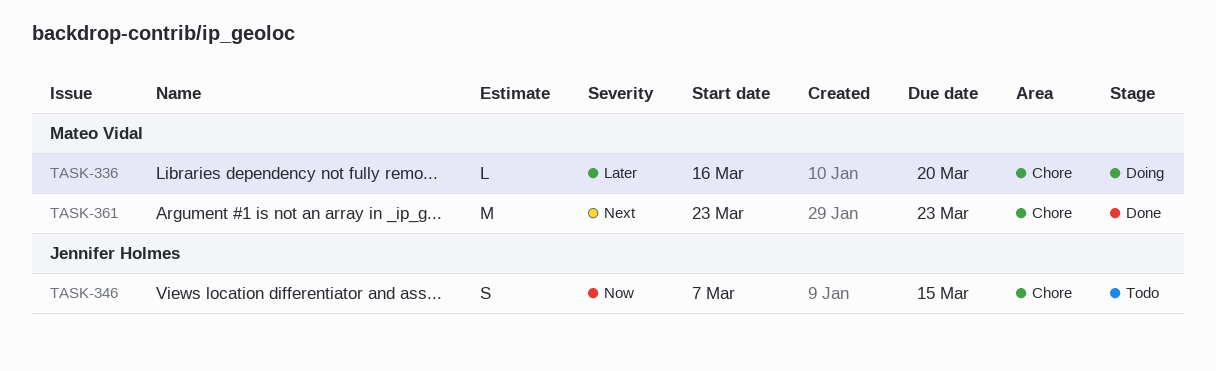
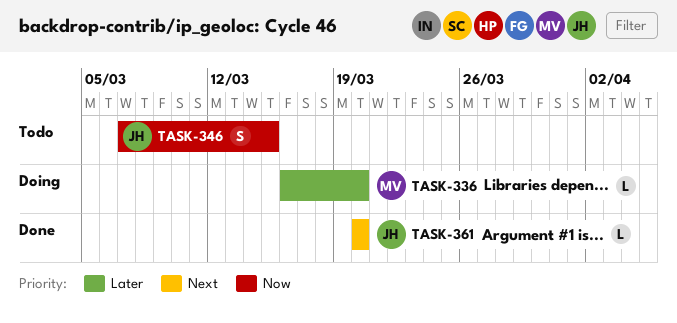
TASK-361, owner: Mateo Vidal -> Jennifer Holmes
TASK-361, estimate: M -> L
TASK-361, start: Mar 23 -> Mar 20
TASK-361, due: Mar 23 -> Mar 20

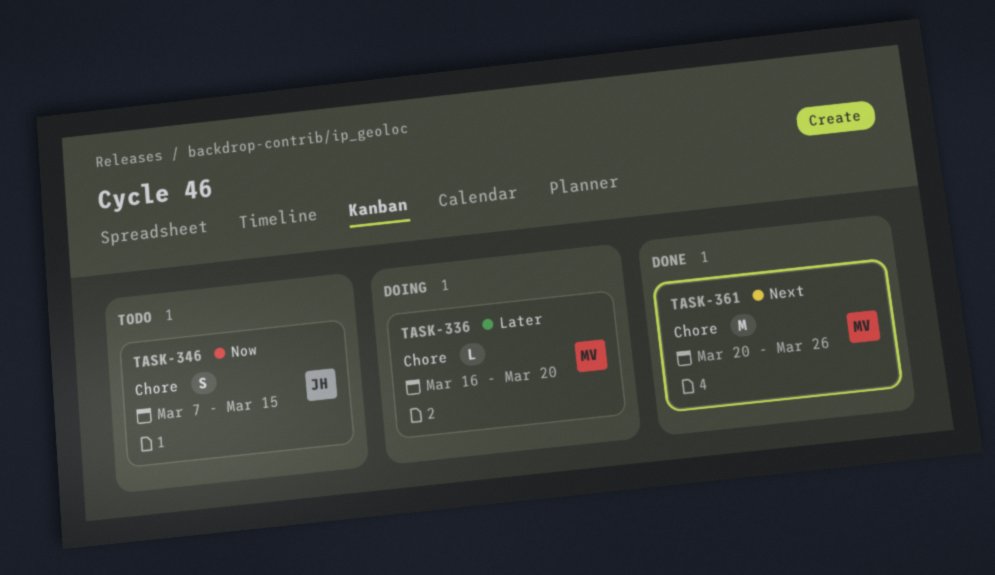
TASK-361, owner: JH -> MV
TASK-361, estimate: L -> M
TASK-361, due: Mar 20 -> Mar 26

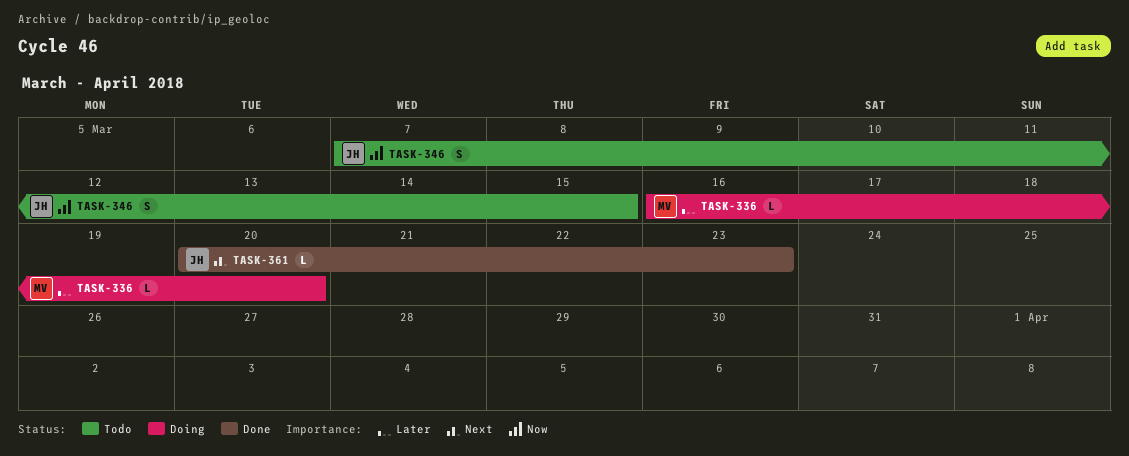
TASK-361, owner: MV -> JH
TASK-361, estimate: M -> L
TASK-361, due: Mar 26 -> Mar 23

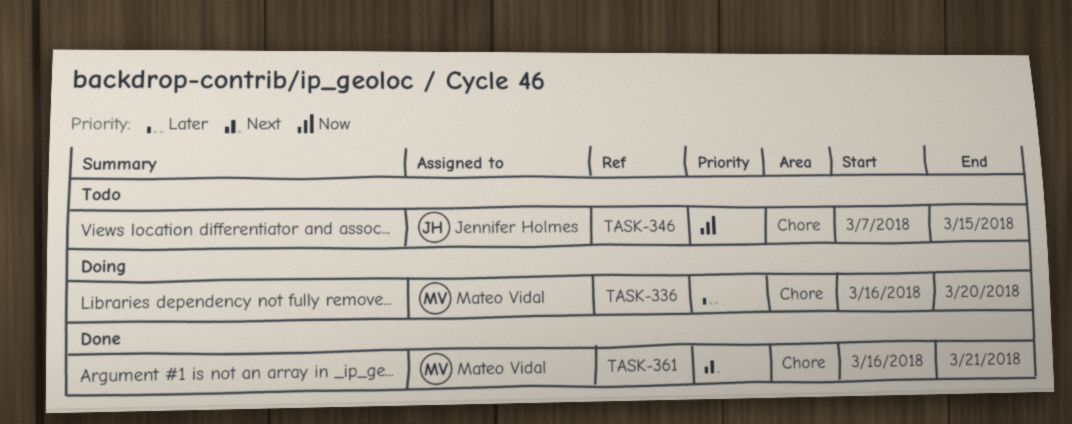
TASK-361, owner: Jennifer Holmes -> Mateo Vidal
TASK-361, start: Mar 20 -> Mar 16
TASK-361, due: Mar 23 -> Mar 21

